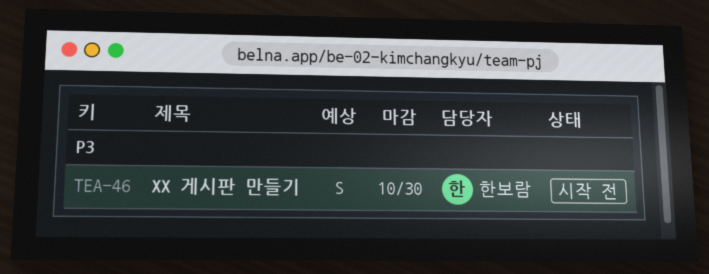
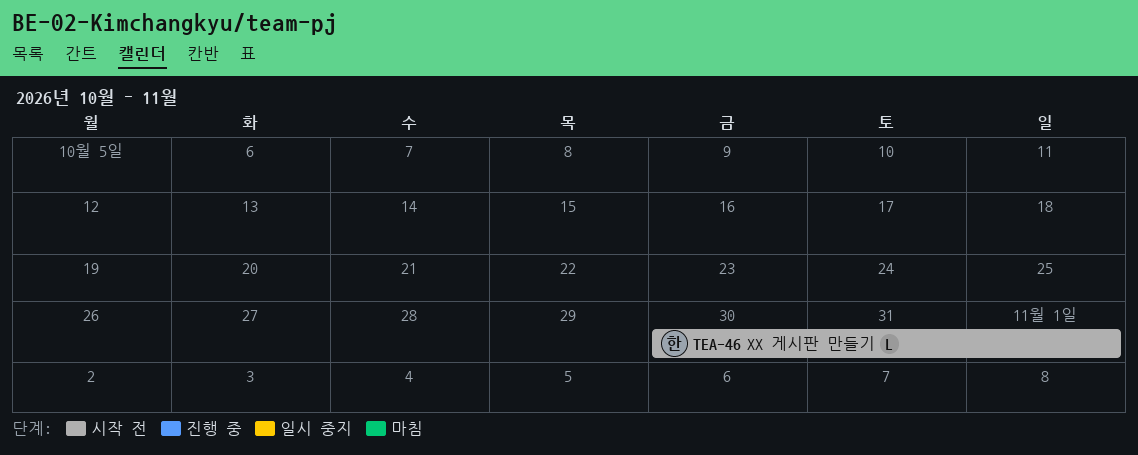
TEA-46, estimate: S -> L
TEA-46, due: Oct 30 -> Nov 1

